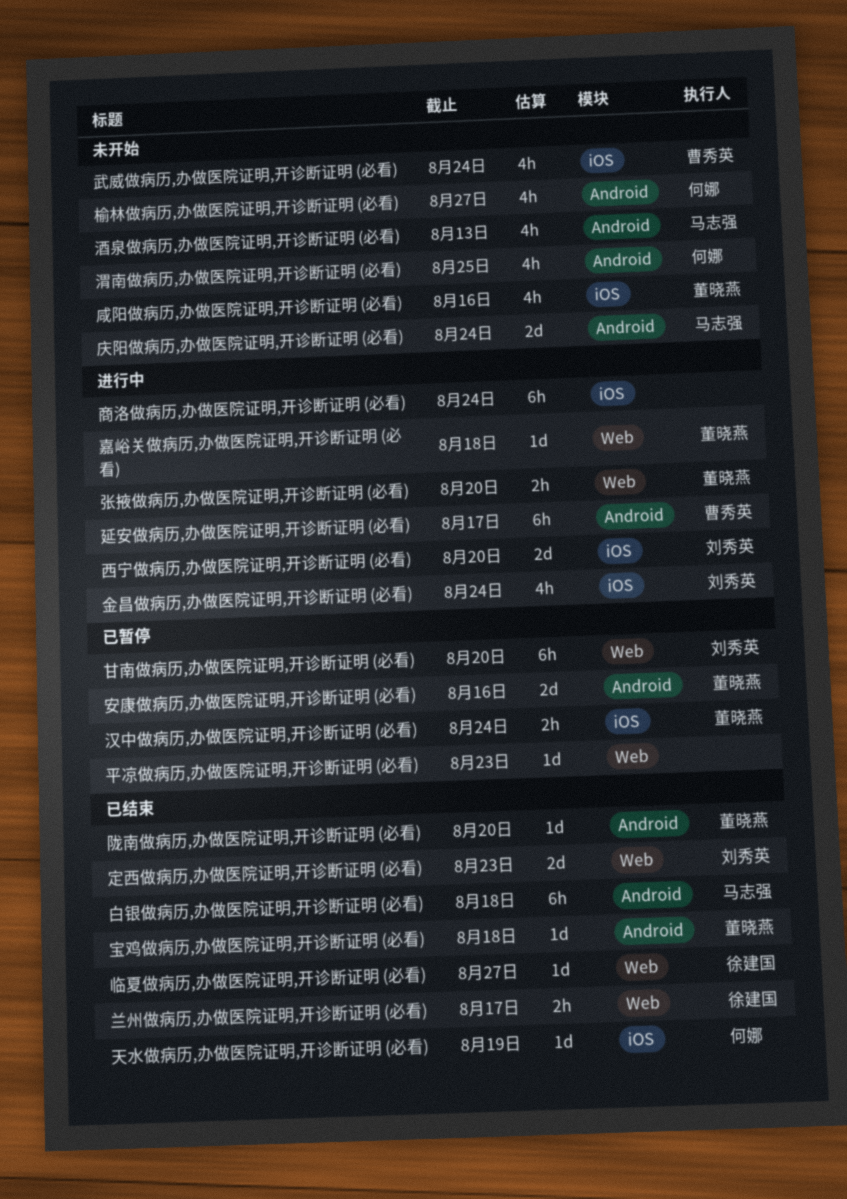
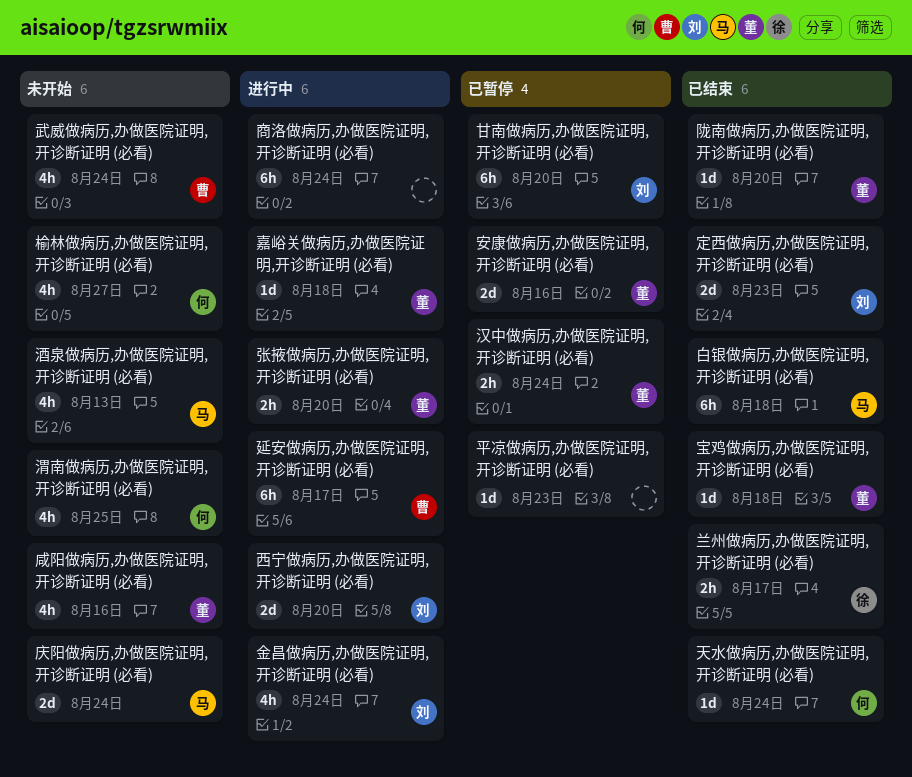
临夏做病历,办做医院证明,开诊断证明 (必看): present -> none
天水做病历,办做医院证明,开诊断证明 (必看), due: Aug 19 -> Aug 24

